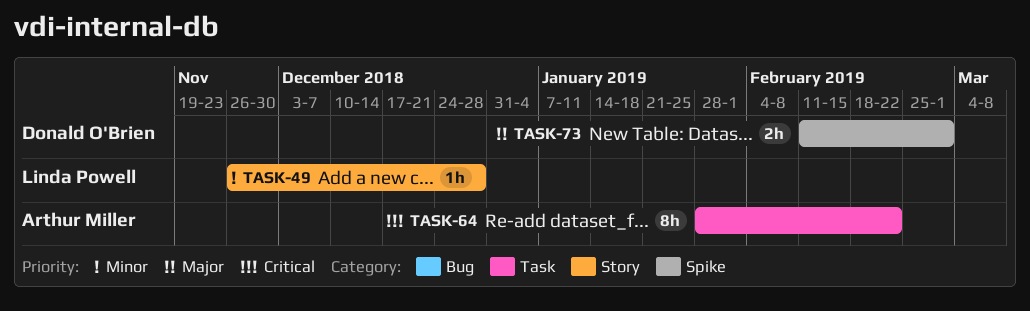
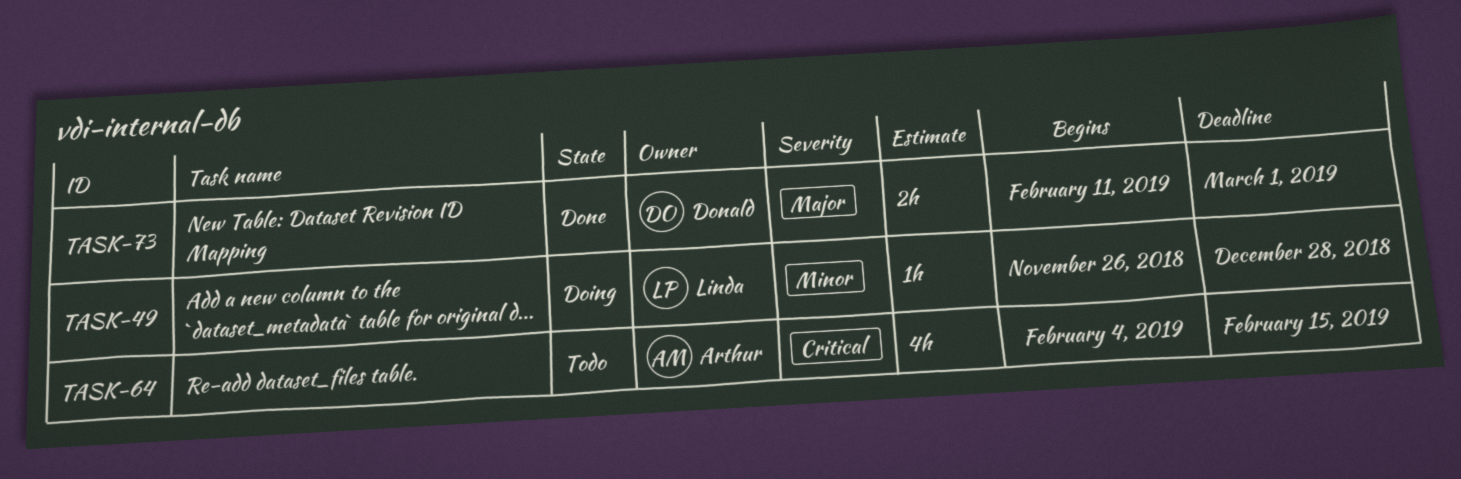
TASK-64, estimate: 8h -> 4h
TASK-64, start: Jan 28 -> Feb 4
TASK-64, due: Feb 22 -> Feb 15

